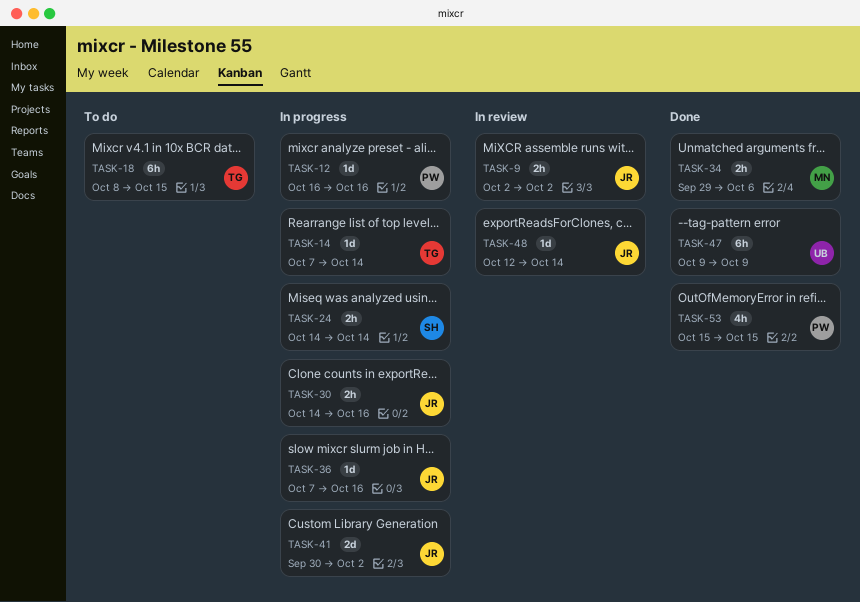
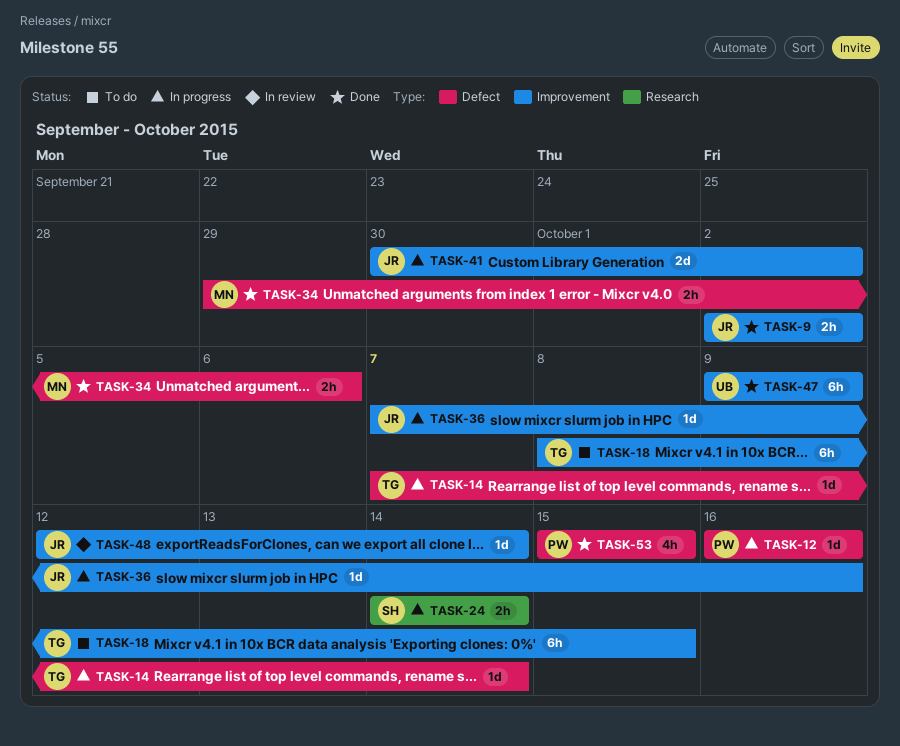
TASK-9, status: In review -> Done
TASK-30: present -> none

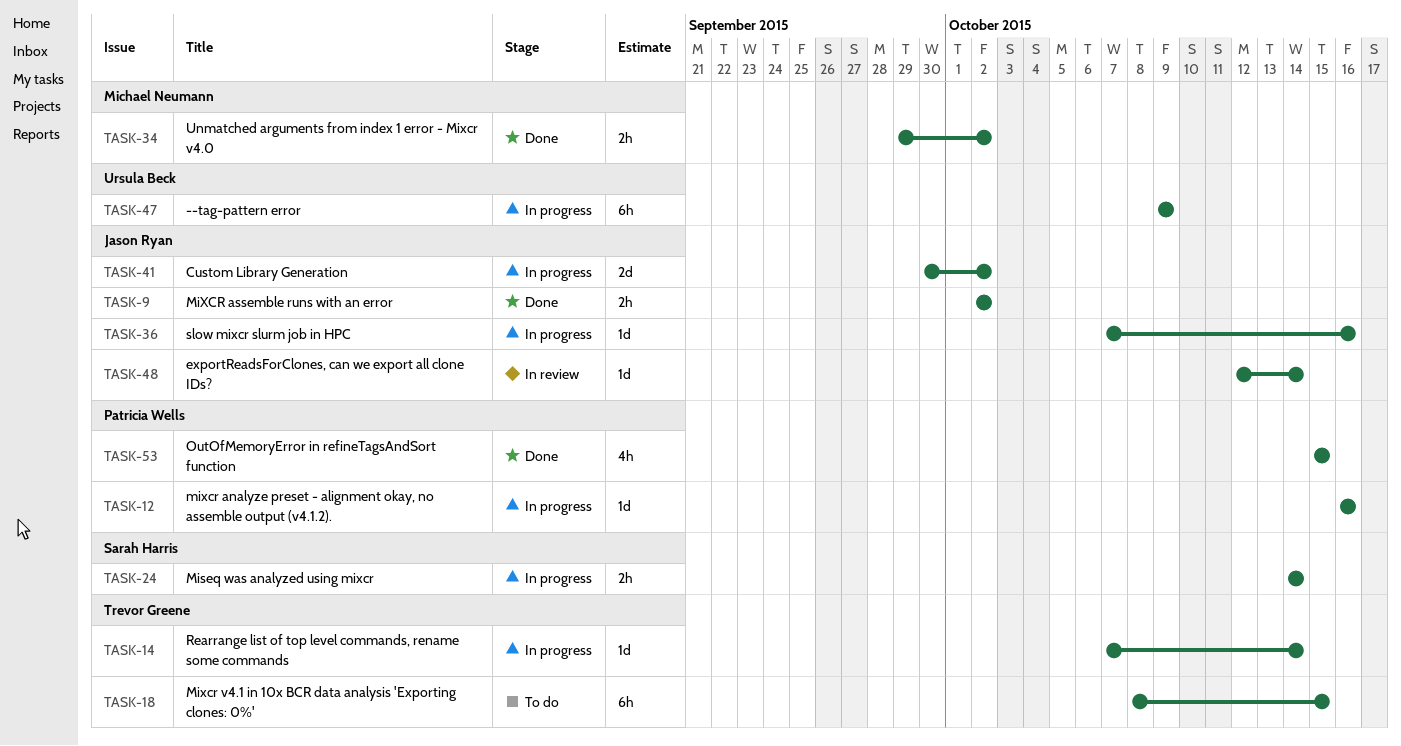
TASK-34, due: Oct 6 -> Oct 2
TASK-47, status: Done -> In progress

